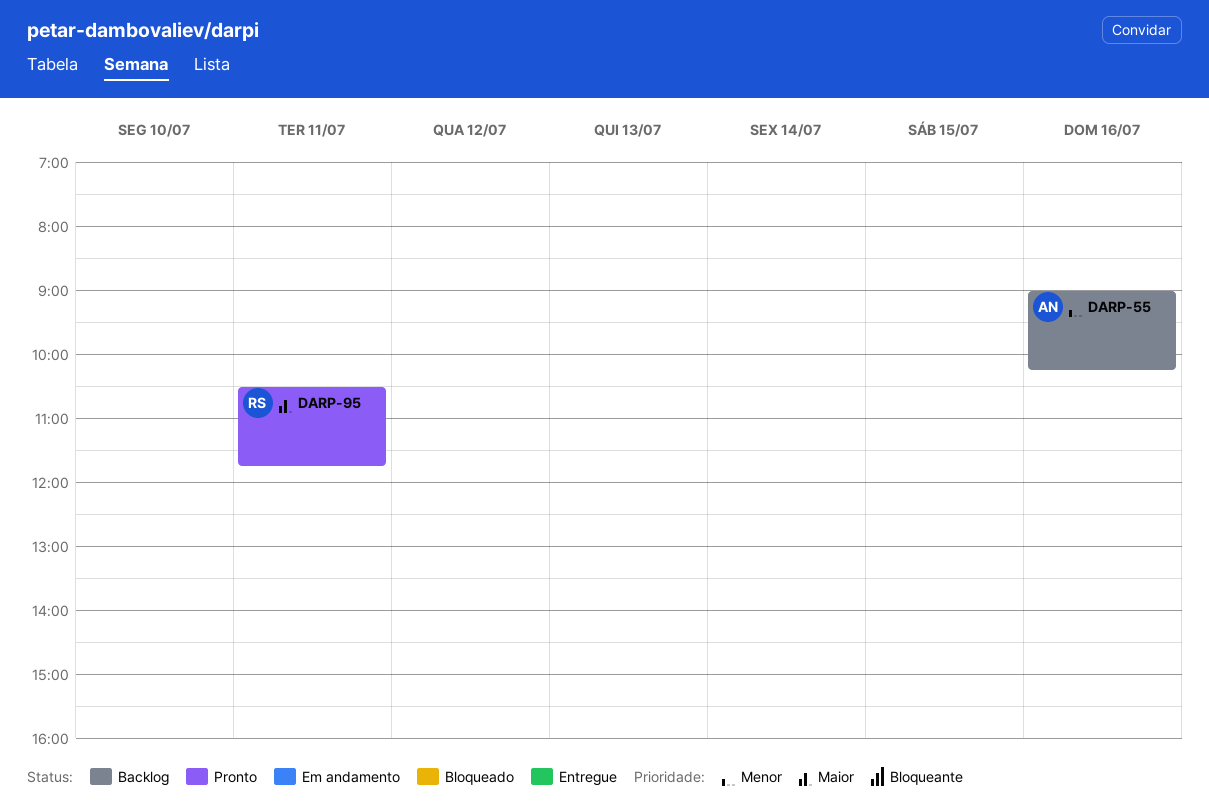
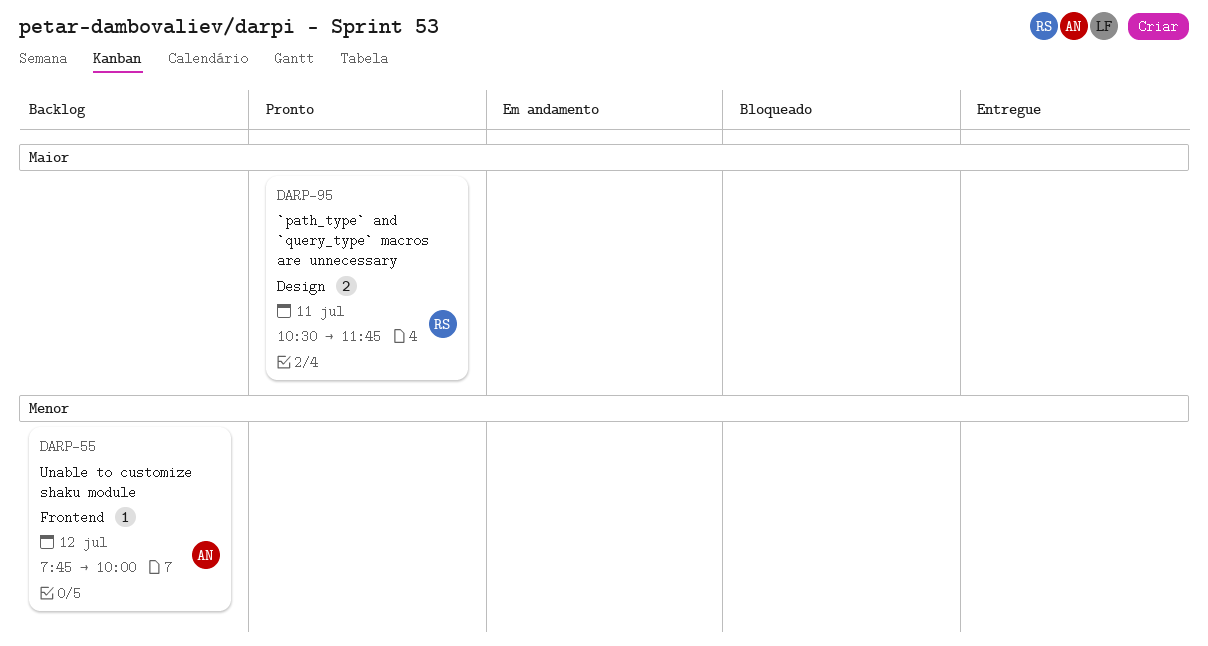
DARP-55, day: Jul 16 -> Jul 12
DARP-55, begins: 09:00 -> 07:45
DARP-55, ends: 10:15 -> 10:00

